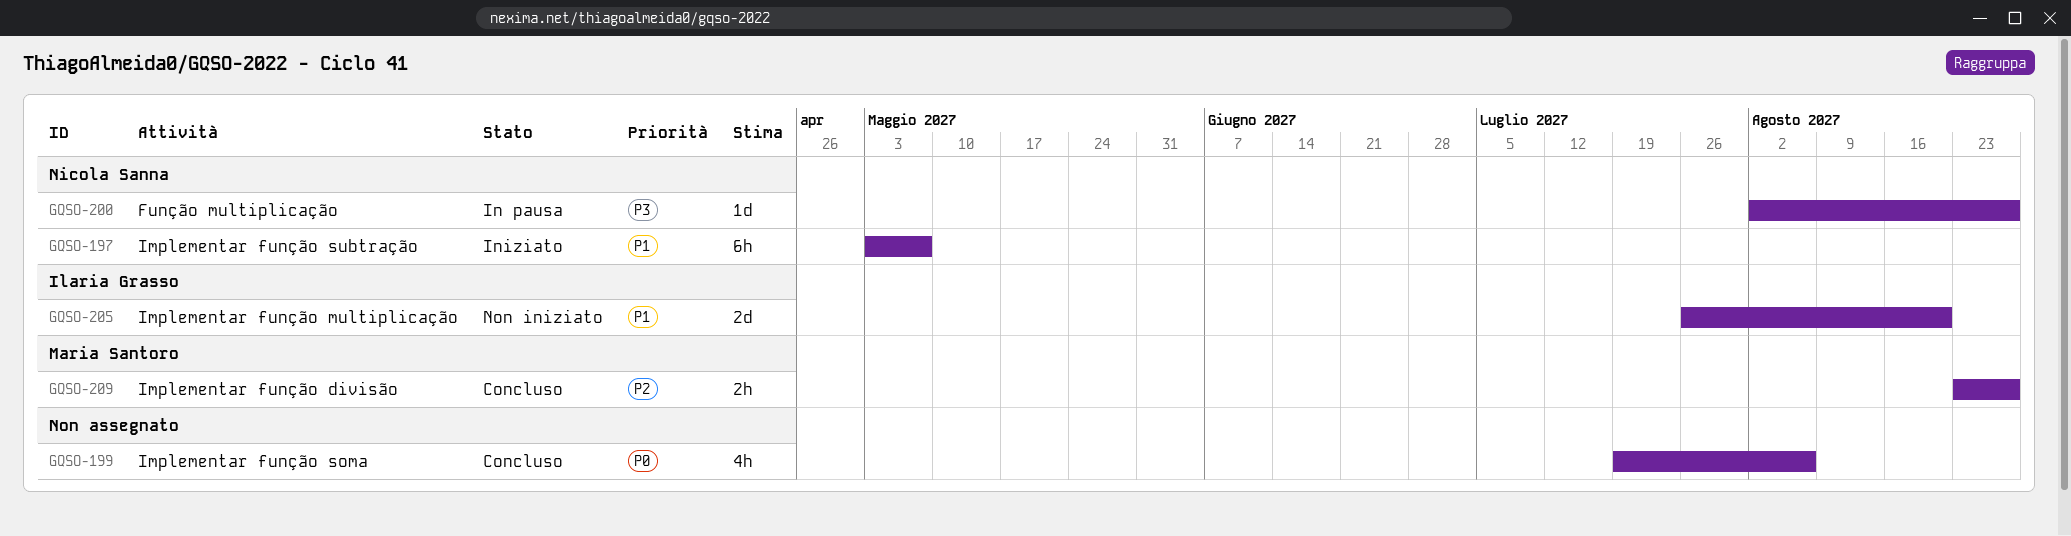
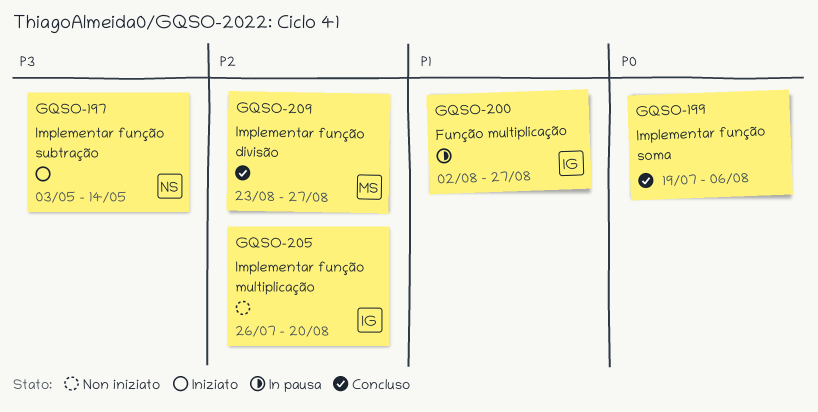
GQSO-197, priority: P1 -> P3
GQSO-197, due: May 7 -> May 14
GQSO-200, owner: Nicola Sanna -> Ilaria Grasso
GQSO-200, priority: P3 -> P1
GQSO-205, priority: P1 -> P2

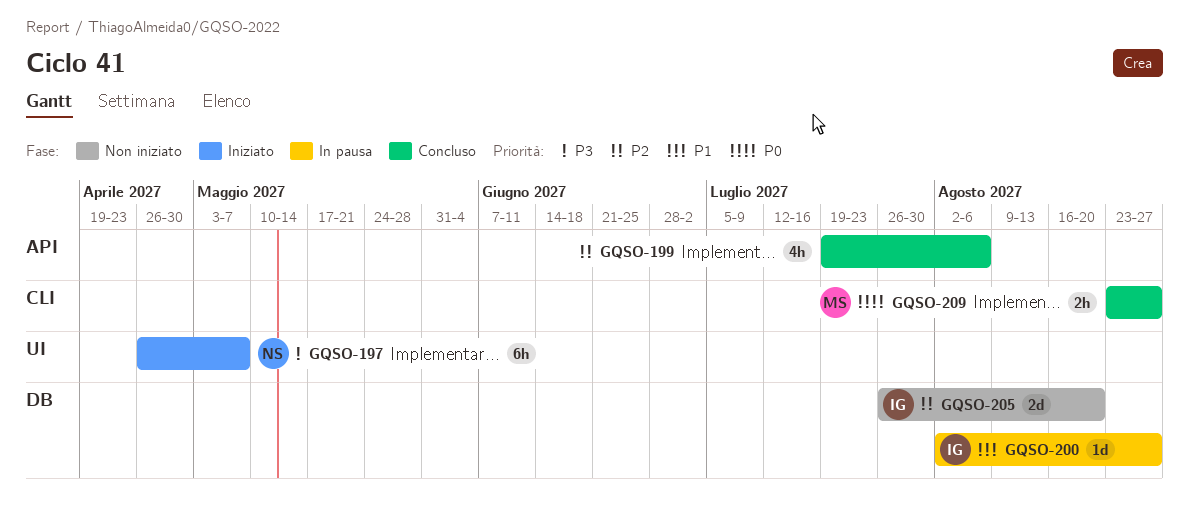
GQSO-197, start: May 3 -> Apr 26
GQSO-197, due: May 14 -> May 7
GQSO-199, priority: P0 -> P2
GQSO-209, priority: P2 -> P0

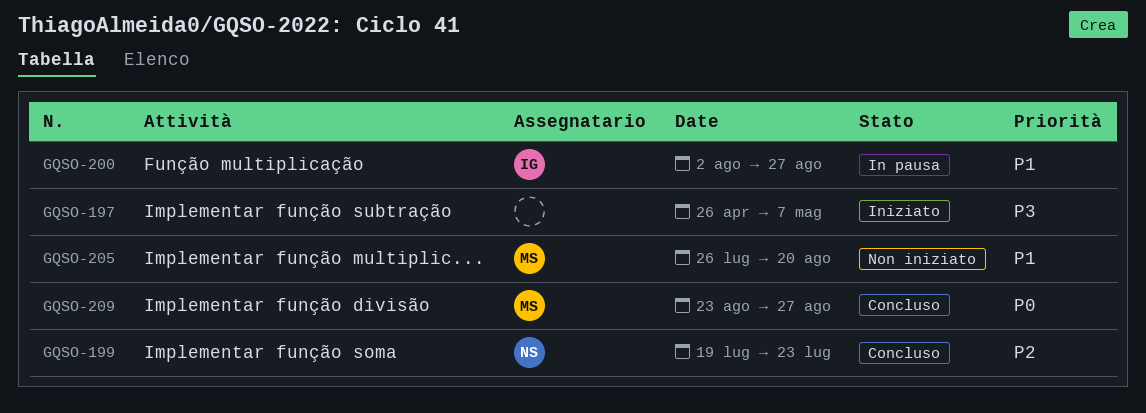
GQSO-197, owner: NS -> none
GQSO-199, owner: none -> NS
GQSO-199, due: Aug 6 -> Jul 23
GQSO-205, owner: IG -> MS
GQSO-205, priority: P2 -> P1

